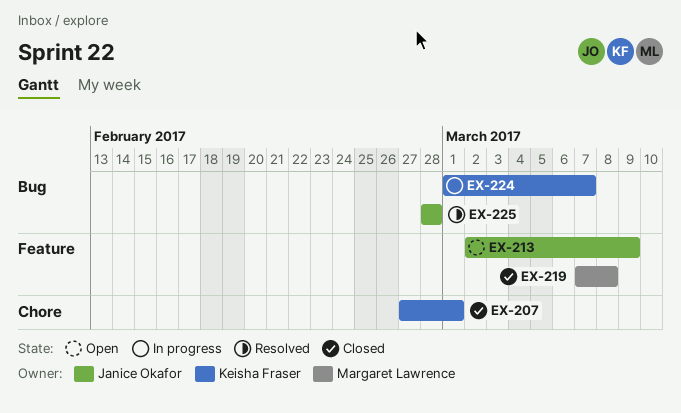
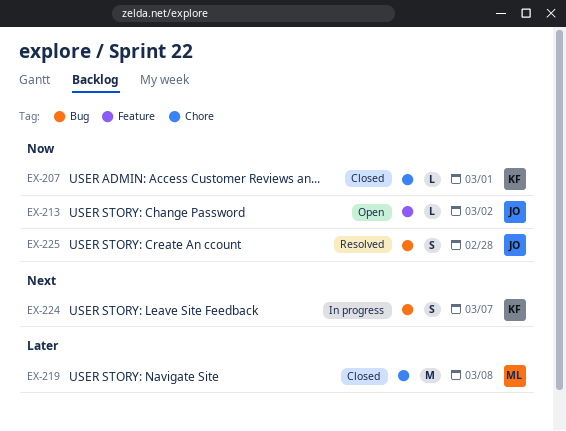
EX-213, due: Mar 9 -> Mar 2
EX-219, label: Feature -> Chore

